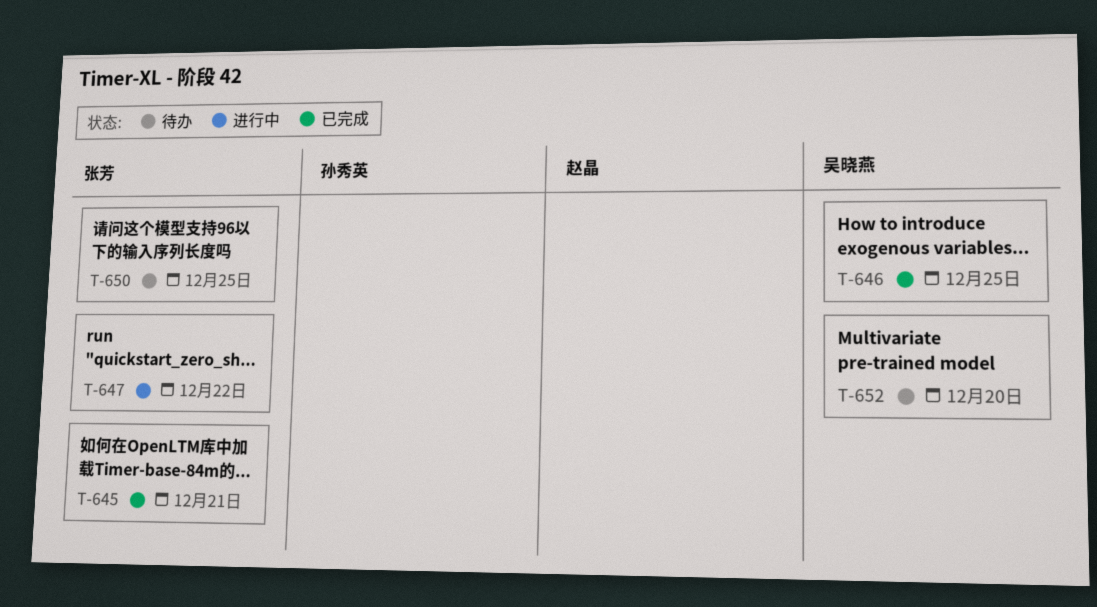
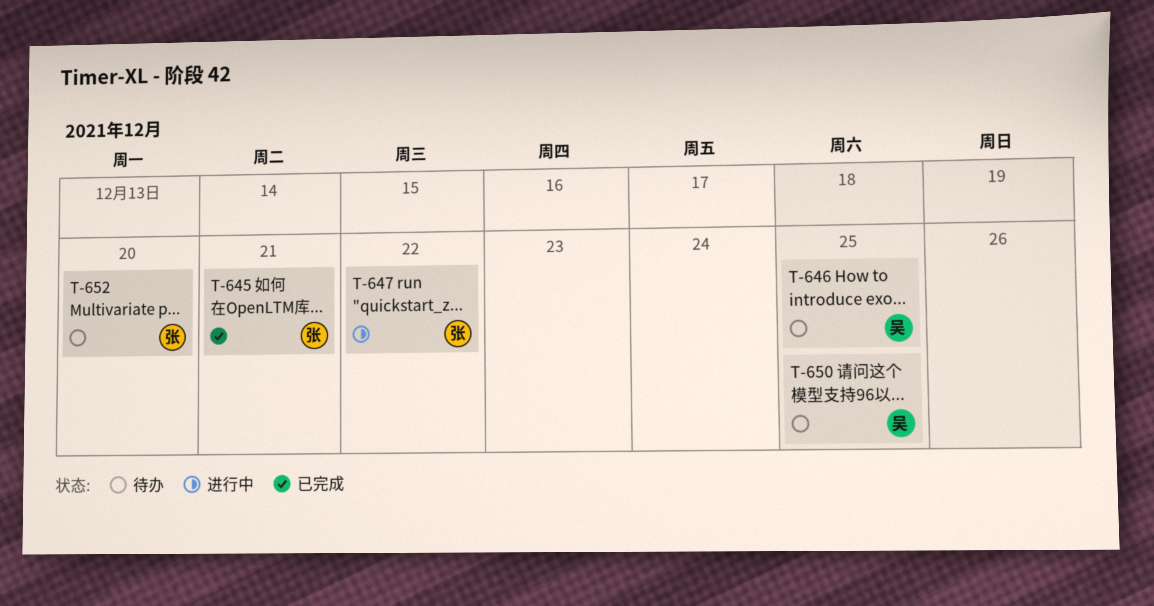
T-646, status: 已完成 -> 待办
T-650, owner: 张芳 -> 吴晓燕
T-652, owner: 吴晓燕 -> 张芳

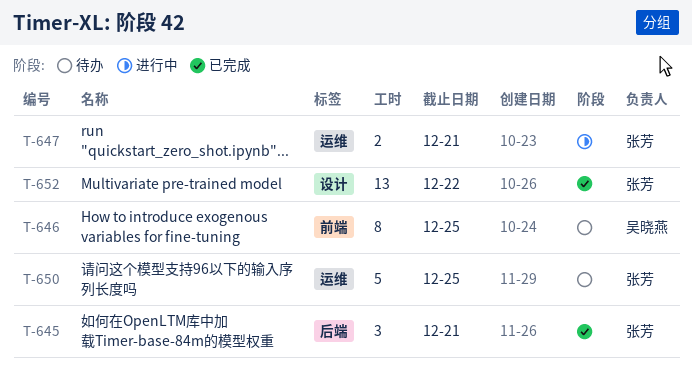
T-647, due: Dec 22 -> Dec 21
T-650, owner: 吴晓燕 -> 张芳
T-652, status: 待办 -> 已完成
T-652, due: Dec 20 -> Dec 22

